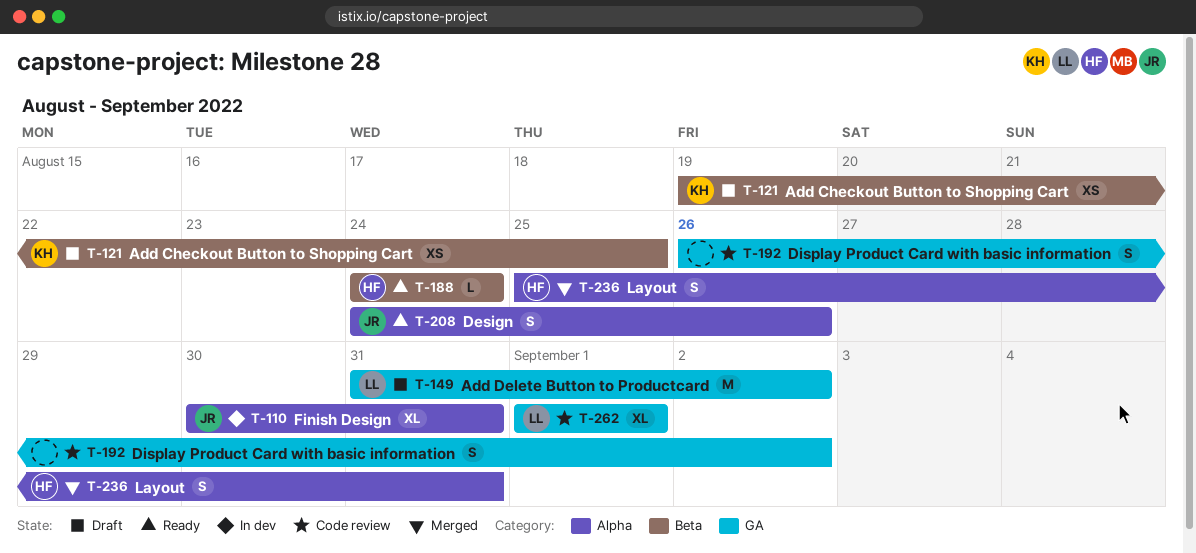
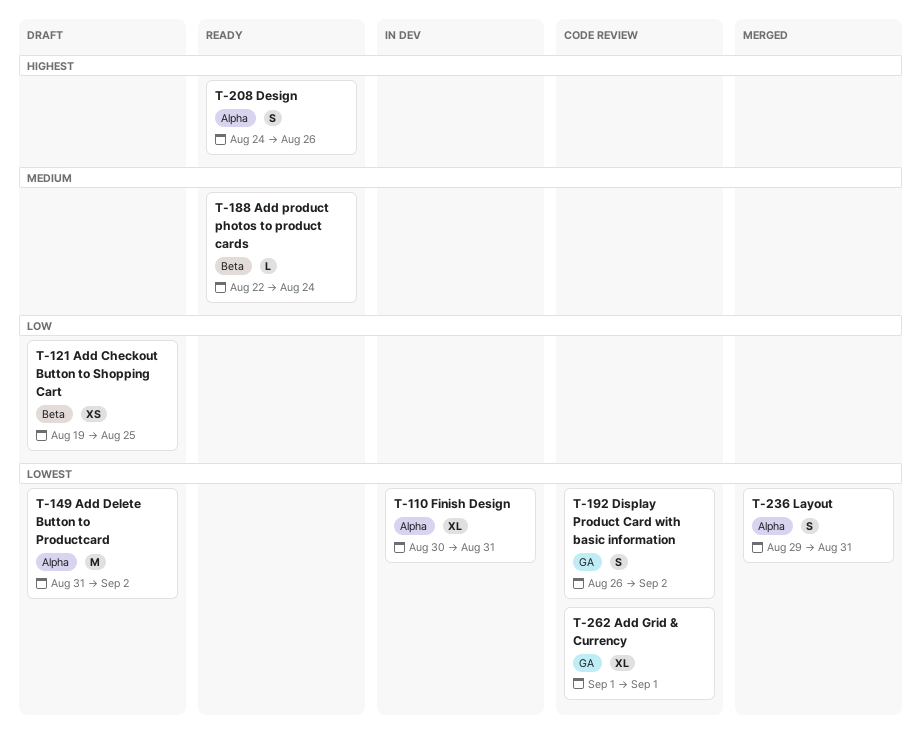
T-149, label: GA -> Alpha
T-188, start: Aug 24 -> Aug 22
T-236, start: Aug 25 -> Aug 29

